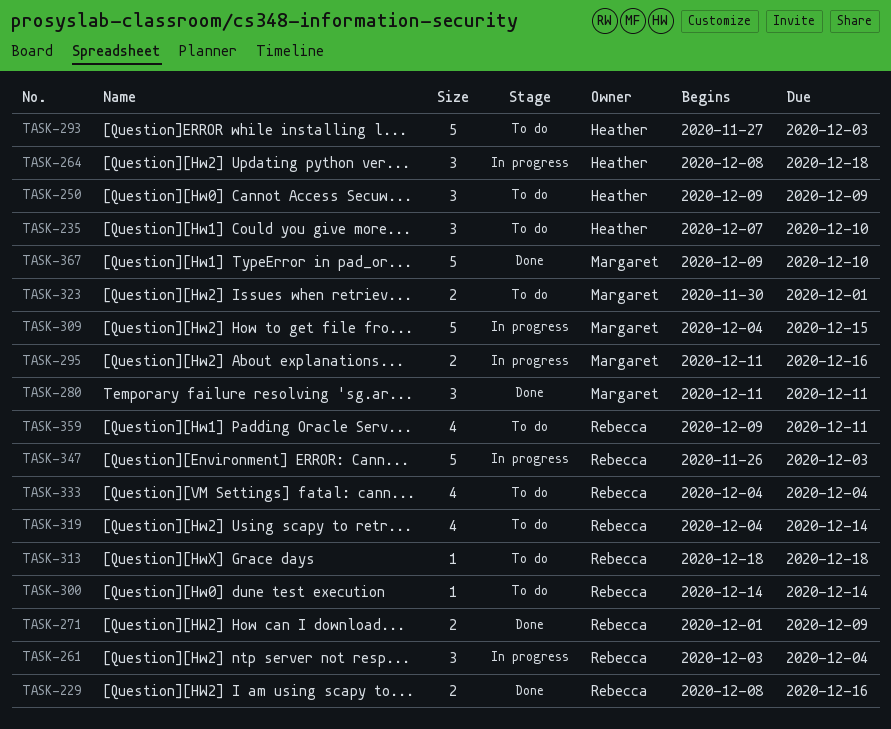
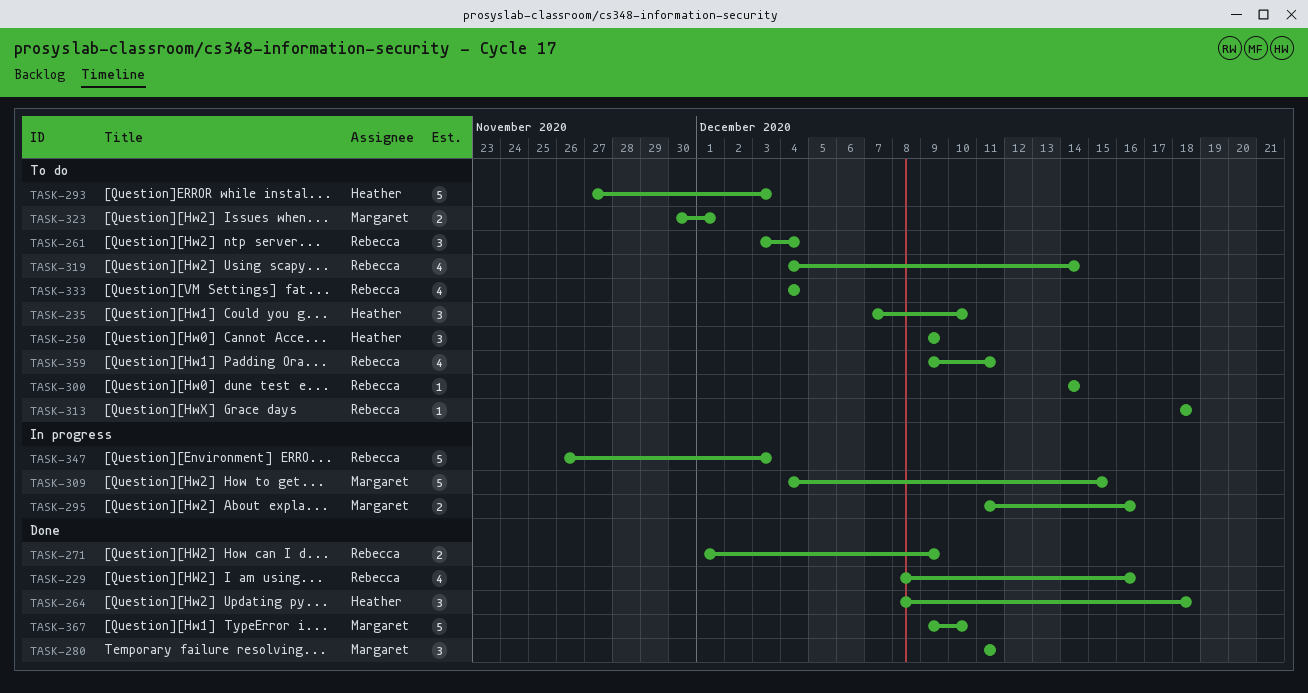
TASK-229, estimate: 2 -> 4
TASK-261, status: In progress -> To do
TASK-264, status: In progress -> Done

